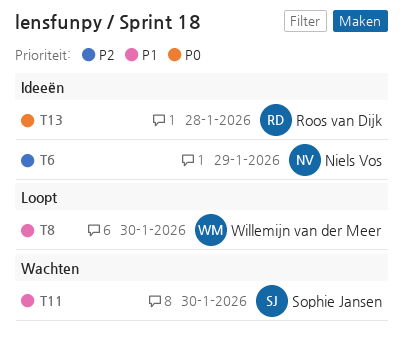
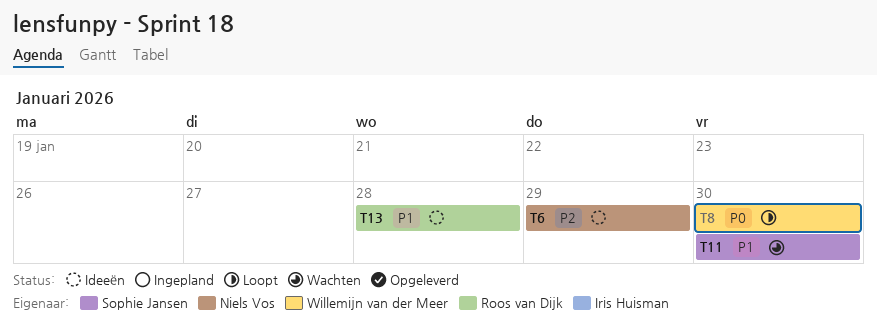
T8, priority: P1 -> P0
T13, priority: P0 -> P1

